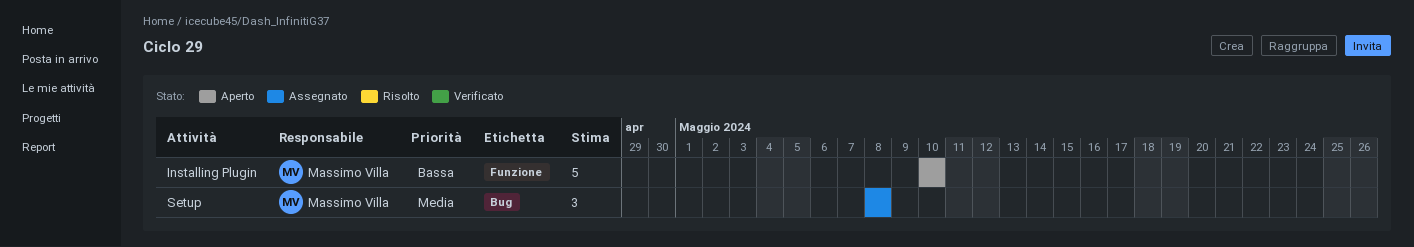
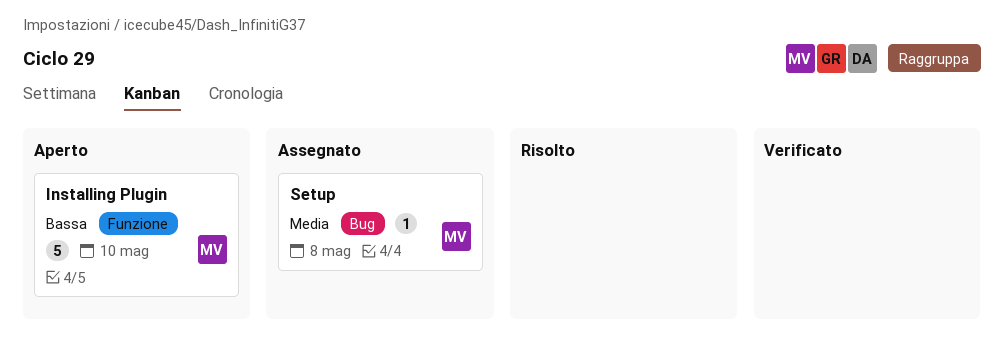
Setup, estimate: 3 -> 1

